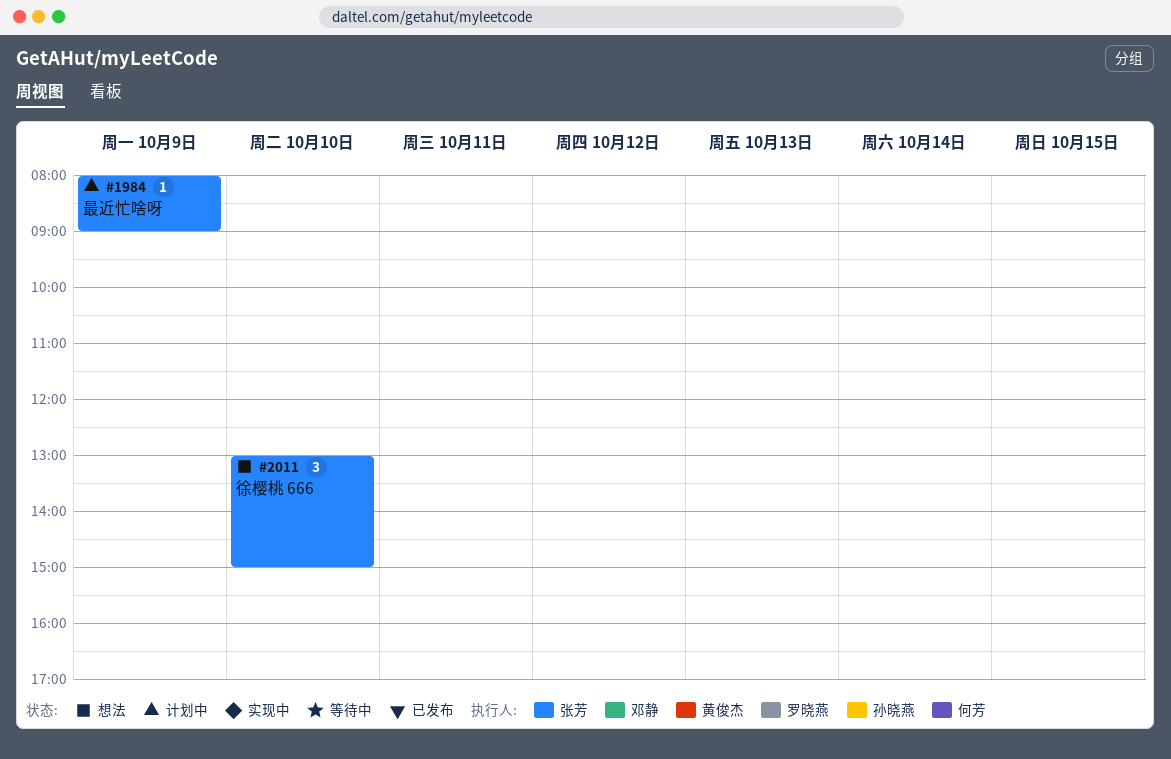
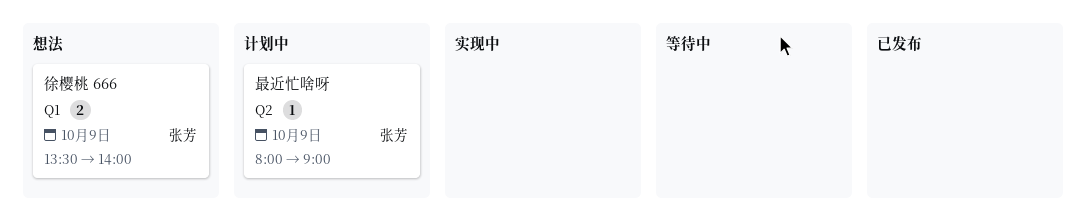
徐樱桃 666, estimate: 3 -> 2
徐樱桃 666, day: Oct 10 -> Oct 9
徐樱桃 666, begins: 13:00 -> 13:30
徐樱桃 666, ends: 15:00 -> 14:00

